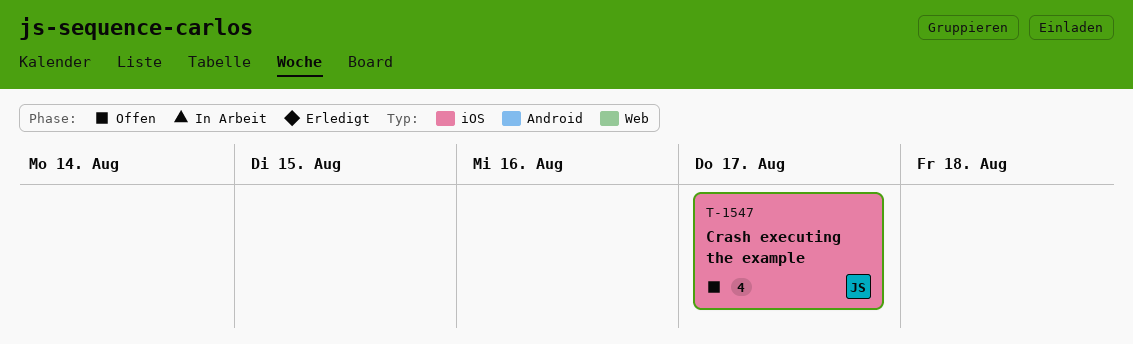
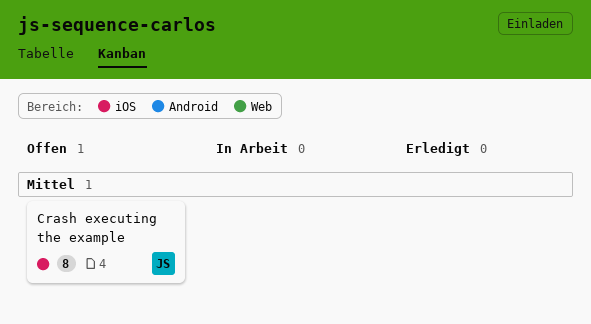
Crash executing the example, estimate: 4 -> 8

